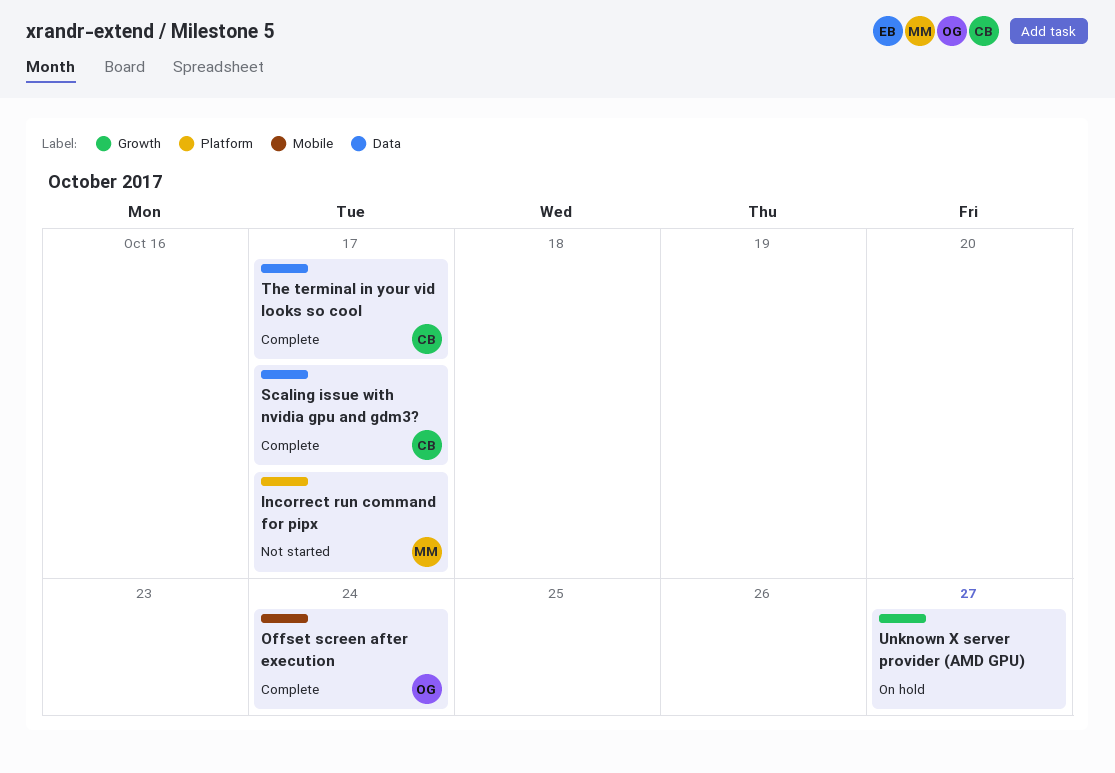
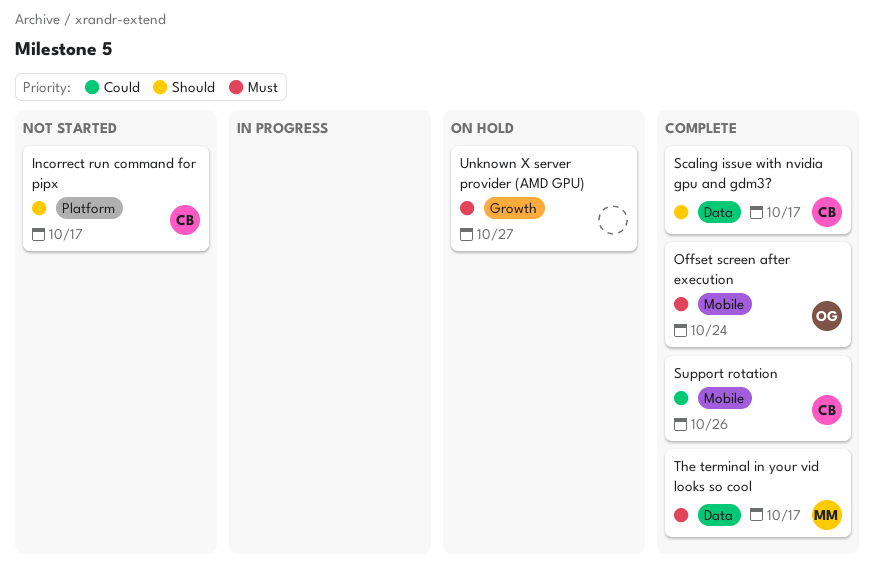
Incorrect run command for pipx, owner: MM -> CB
Support rotation: none -> present
The terminal in your vid looks so cool, owner: CB -> MM

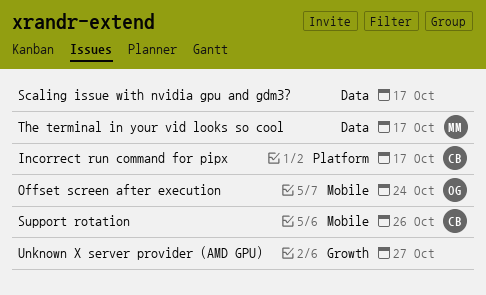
Scaling issue with nvidia gpu and gdm3?, owner: CB -> none

